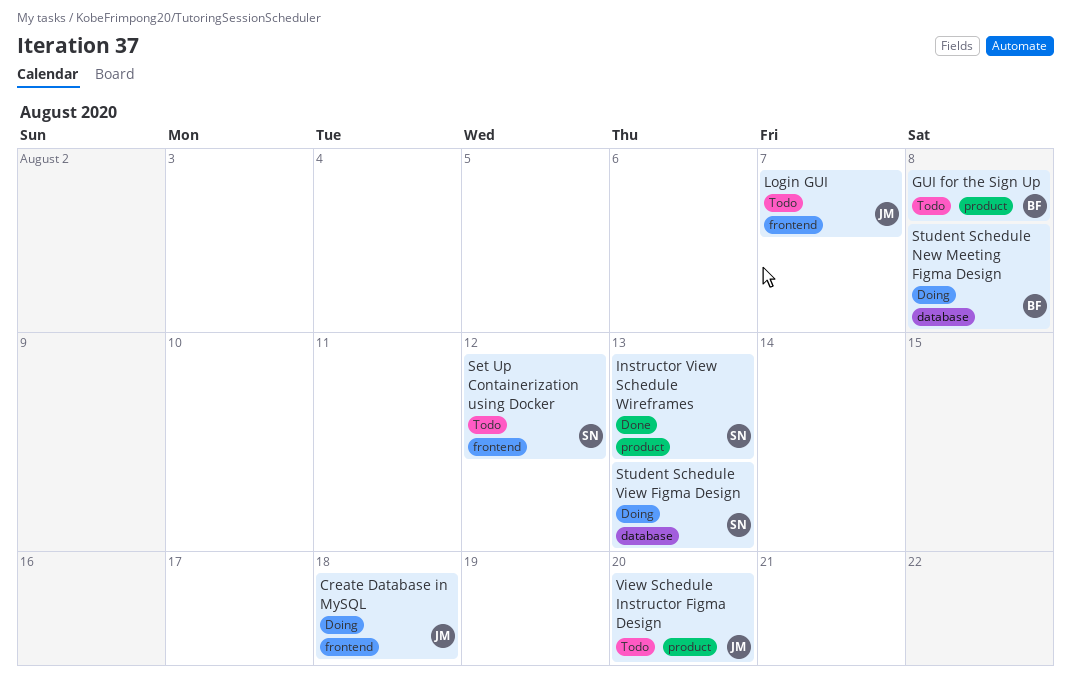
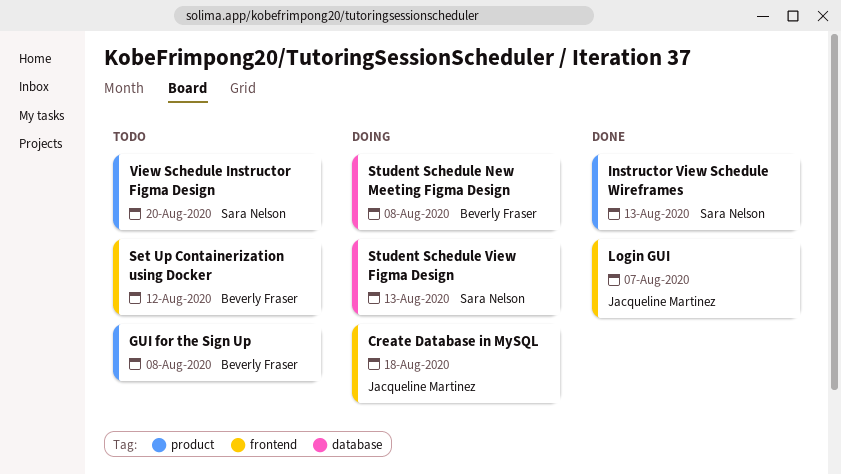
Login GUI, status: Todo -> Done
Set Up Containerization using Docker, owner: Sara Nelson -> Beverly Fraser
View Schedule Instructor Figma Design, owner: Jacqueline Martinez -> Sara Nelson

